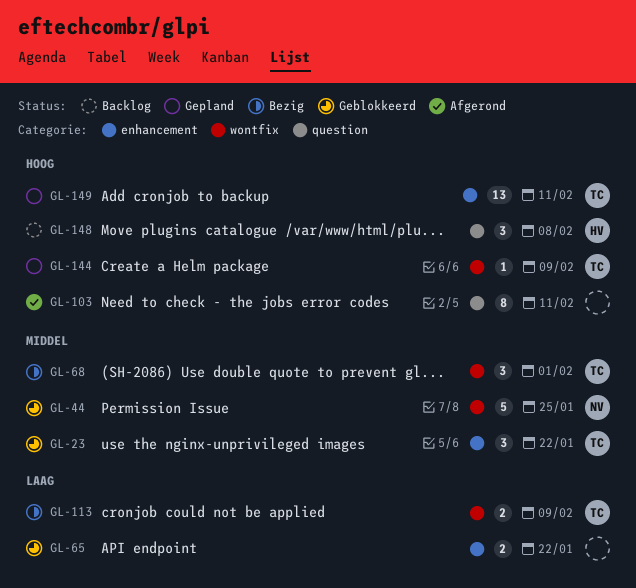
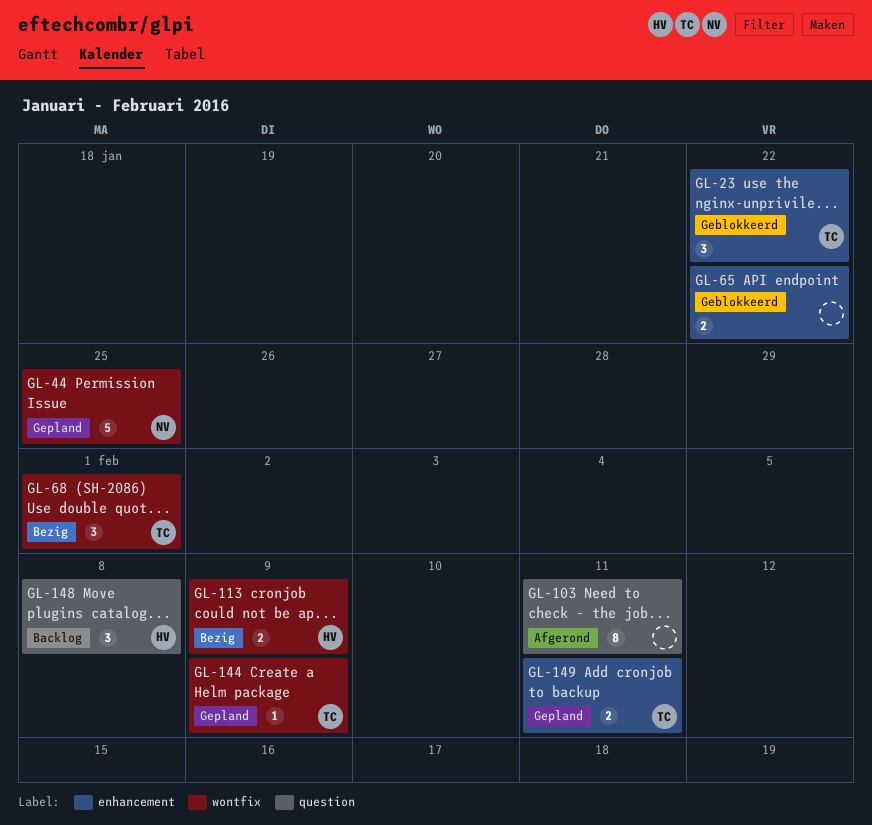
GL-44, status: Geblokkeerd -> Gepland
GL-113, owner: TC -> HV
GL-149, estimate: 13 -> 2

